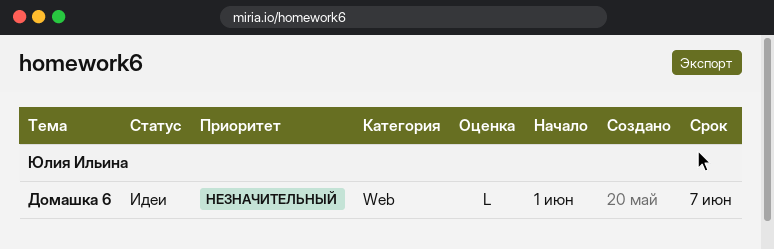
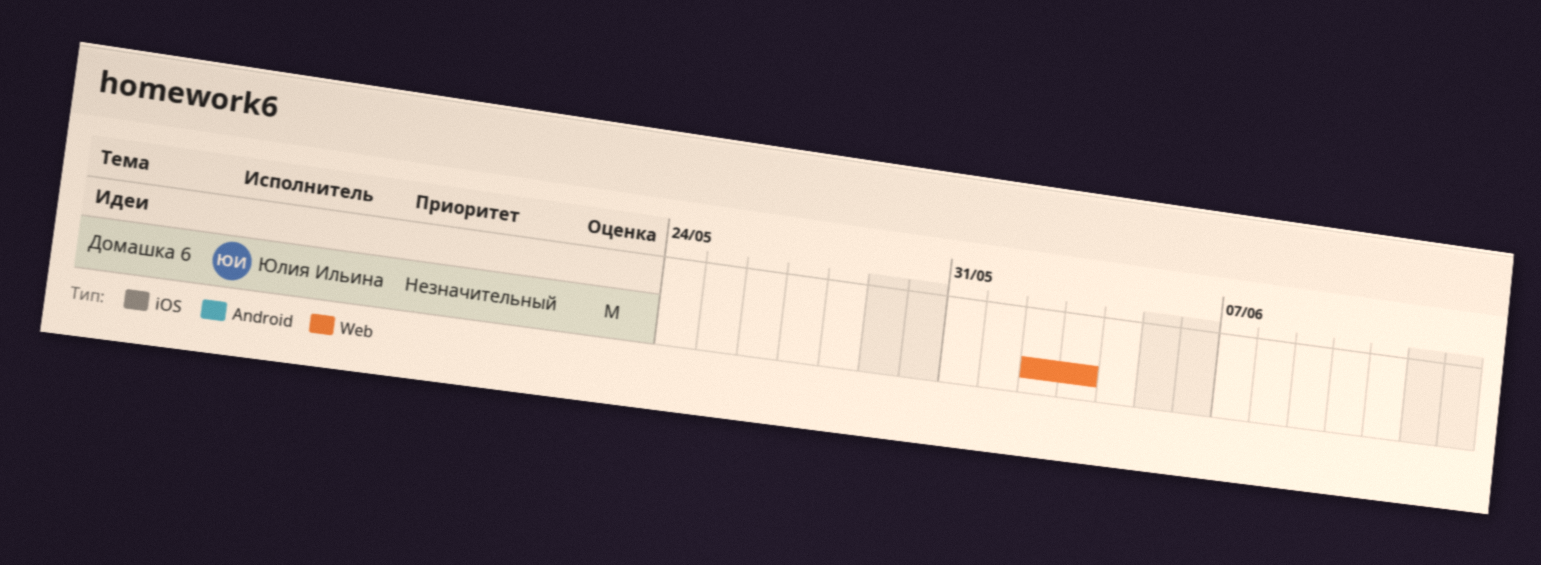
Домашка 6, estimate: L -> M
Домашка 6, start: Jun 1 -> Jun 2
Домашка 6, due: Jun 7 -> Jun 3

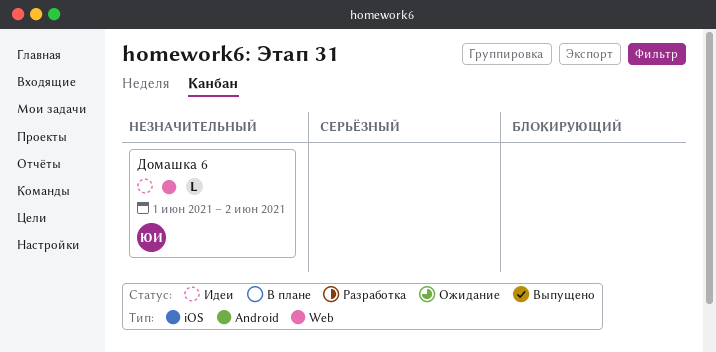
Домашка 6, estimate: M -> L
Домашка 6, start: Jun 2 -> Jun 1
Домашка 6, due: Jun 3 -> Jun 2

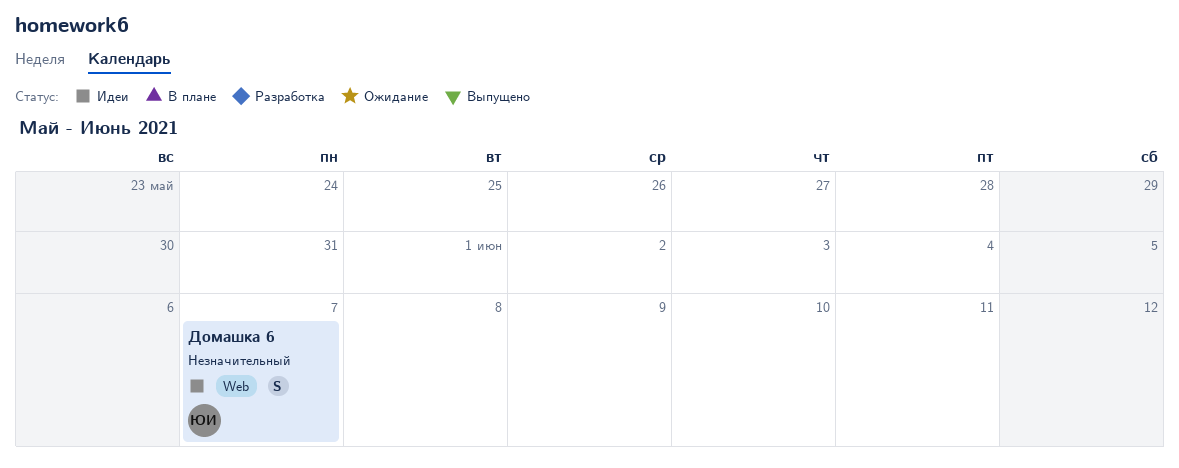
Домашка 6, estimate: L -> S
Домашка 6, due: Jun 2 -> Jun 7

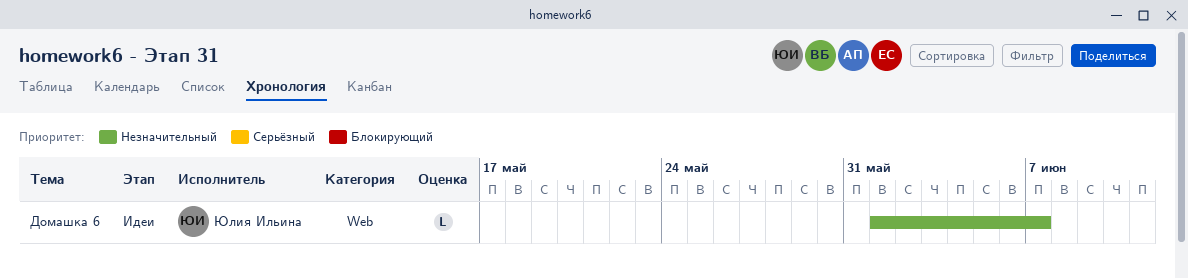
Домашка 6, estimate: S -> L

